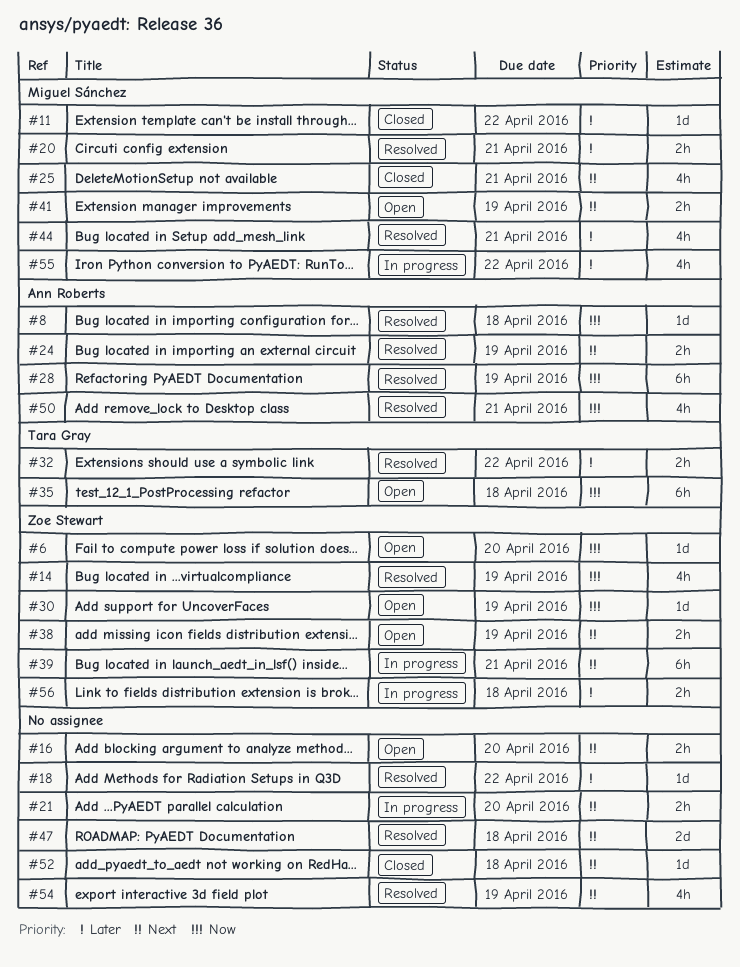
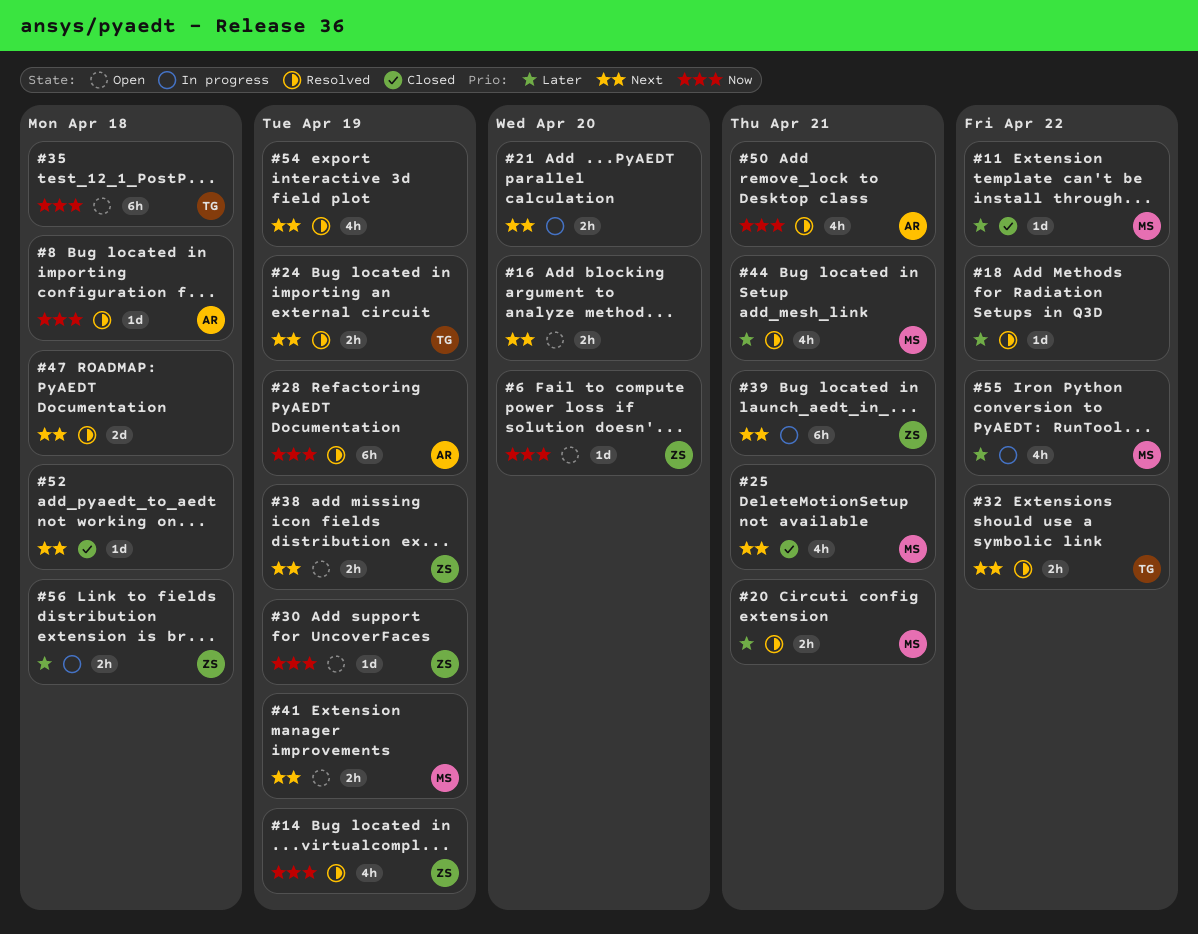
#24, owner: Ann Roberts -> Tara Gray
#32, priority: Later -> Next

